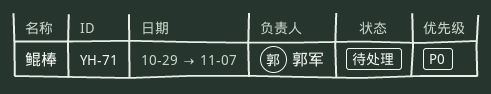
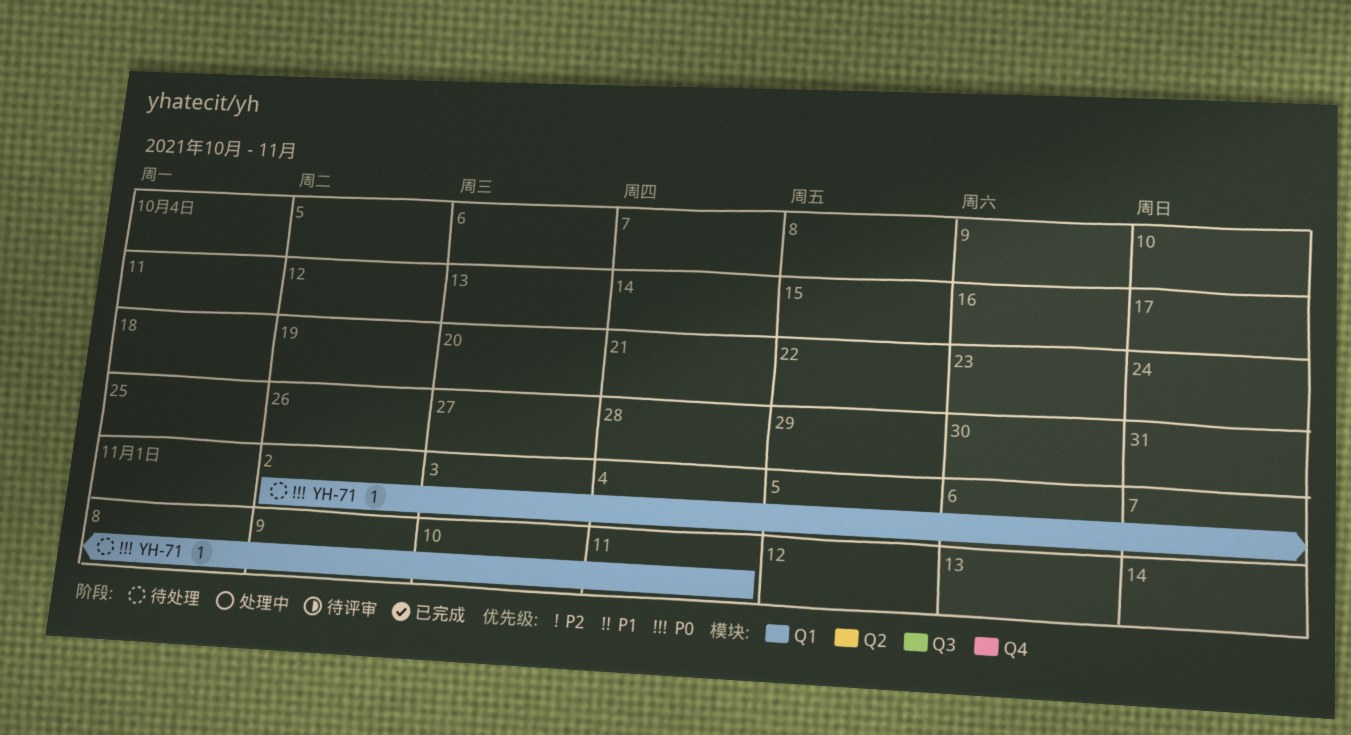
YH-71, start: Oct 29 -> Nov 2
YH-71, due: Nov 7 -> Nov 11

